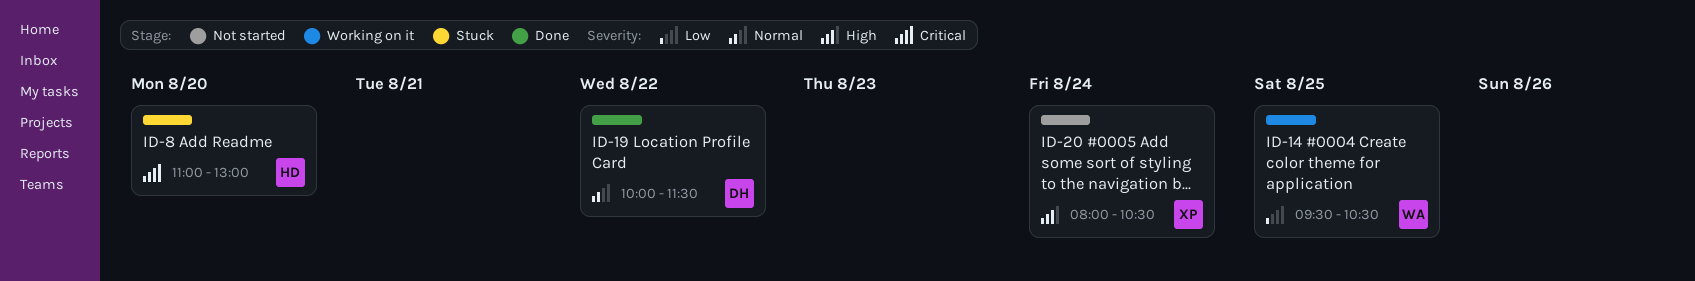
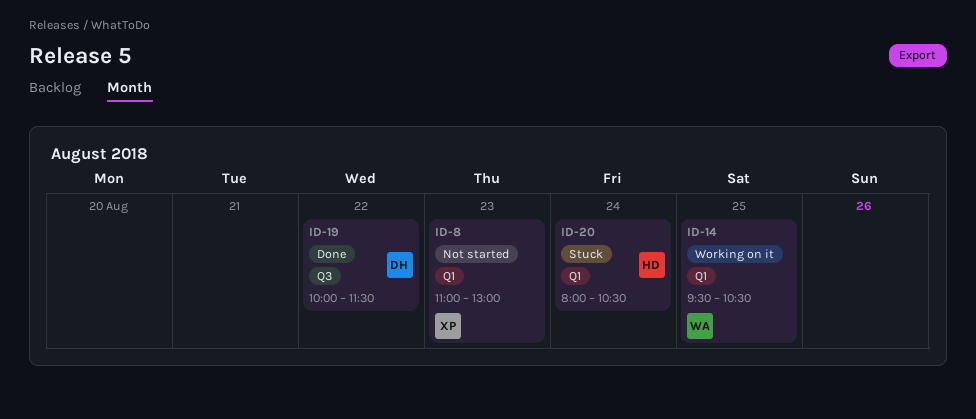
ID-8, status: Stuck -> Not started
ID-8, owner: HD -> XP
ID-8, day: Aug 20 -> Aug 23
ID-20, status: Not started -> Stuck
ID-20, owner: XP -> HD

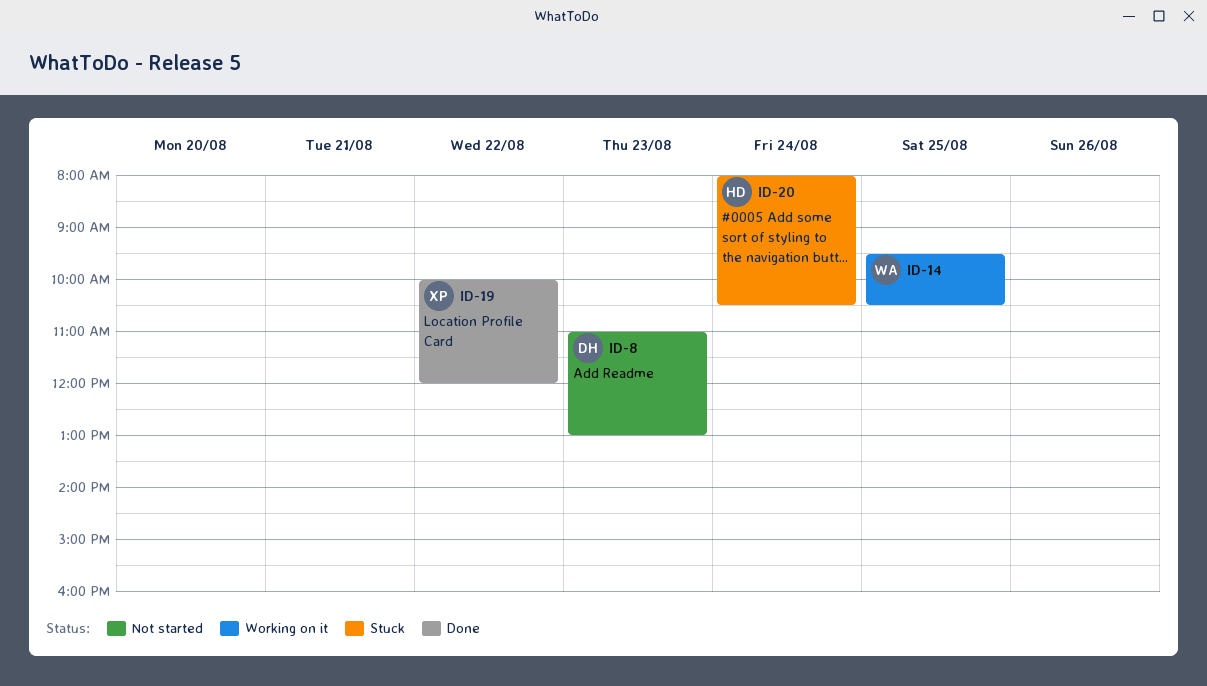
ID-8, owner: XP -> DH
ID-19, owner: DH -> XP
ID-19, ends: 11:30 -> 12:00

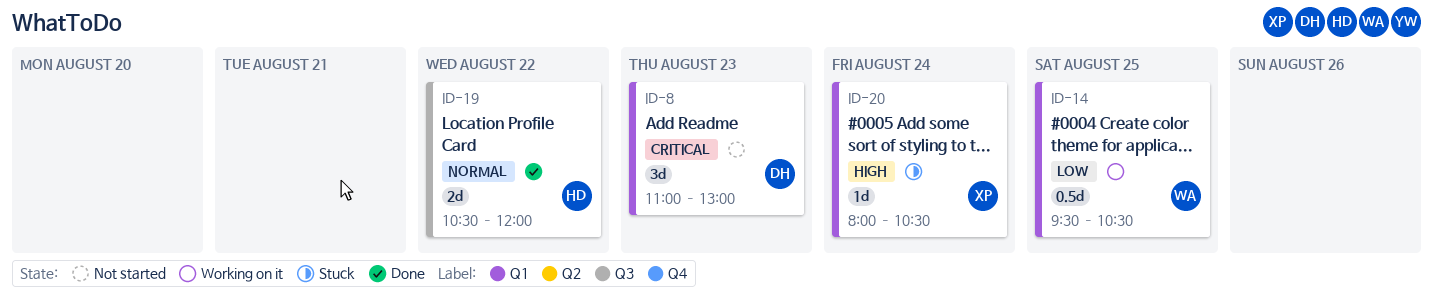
ID-19, owner: XP -> HD
ID-19, begins: 10:00 -> 10:30
ID-20, owner: HD -> XP

